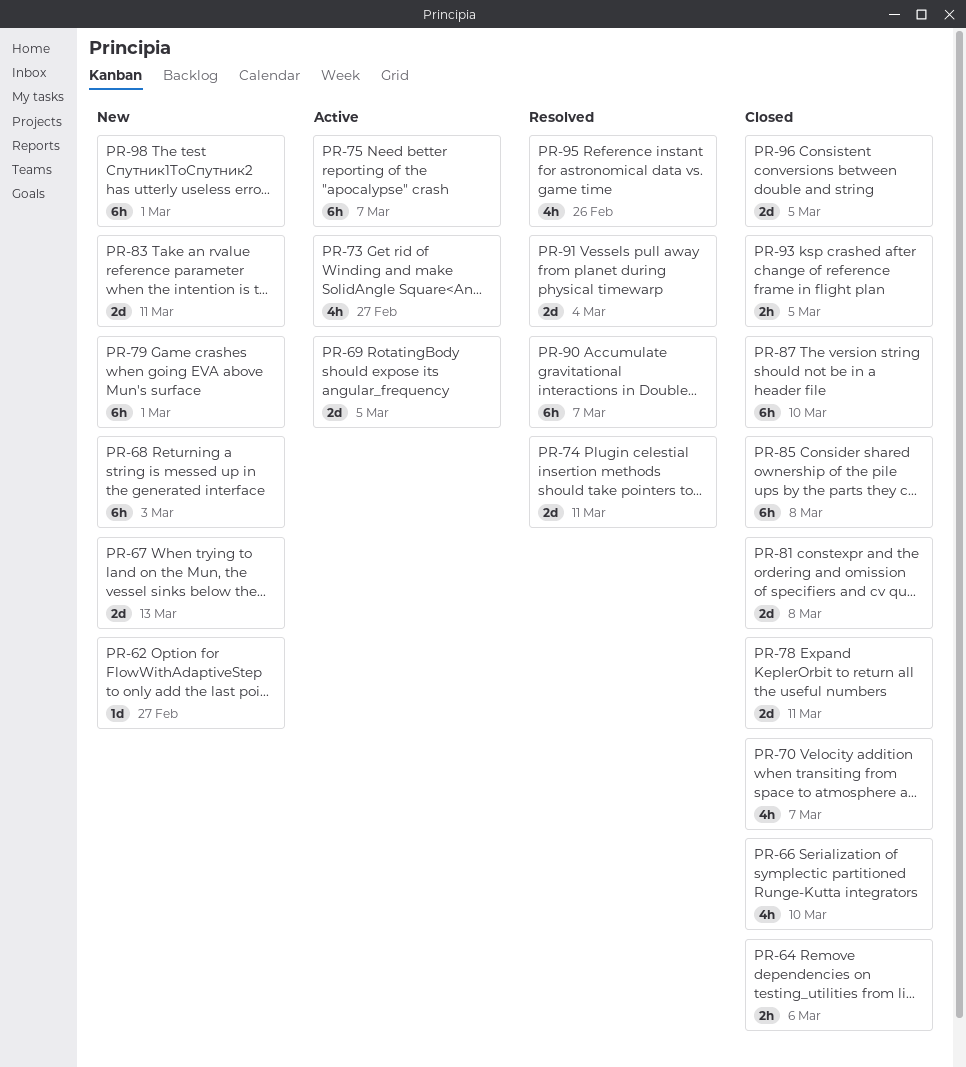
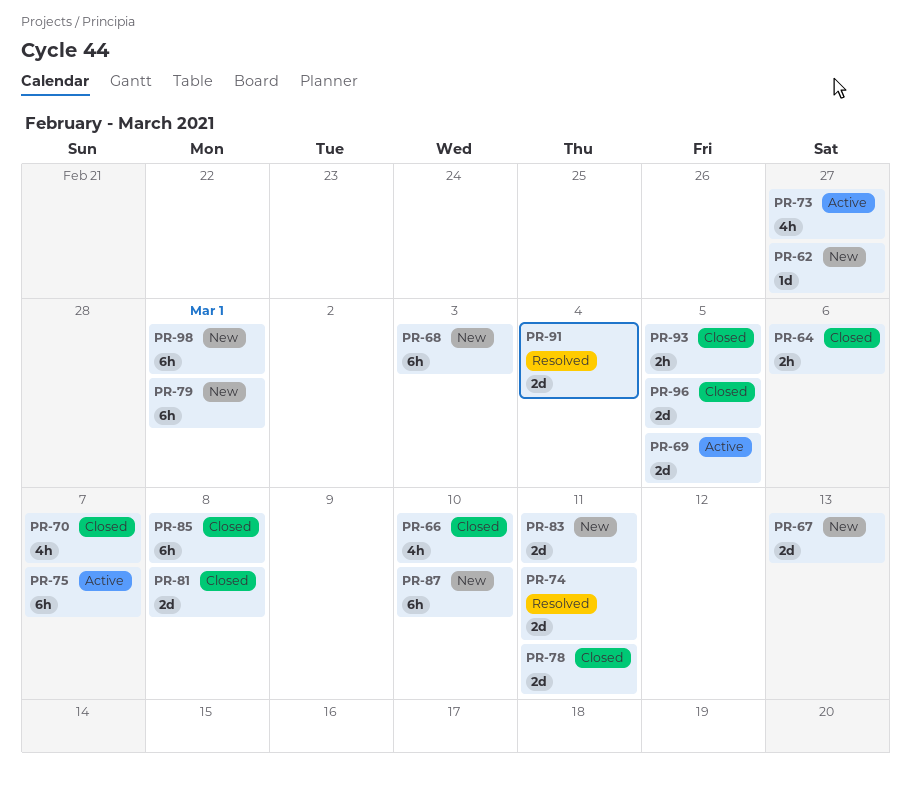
PR-87, status: Closed -> New
PR-90: present -> none
PR-95: present -> none

